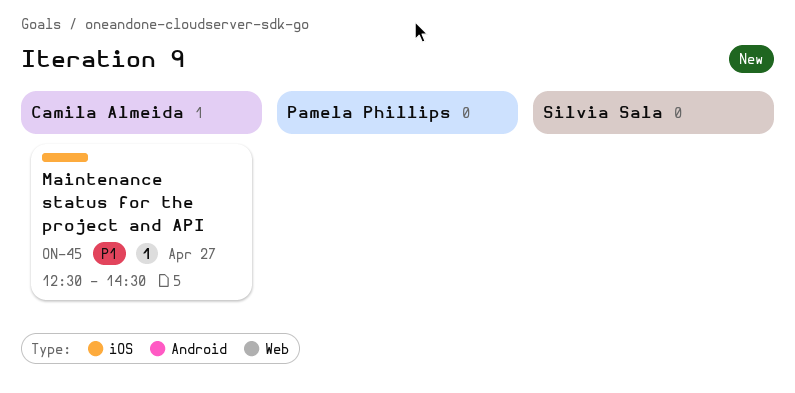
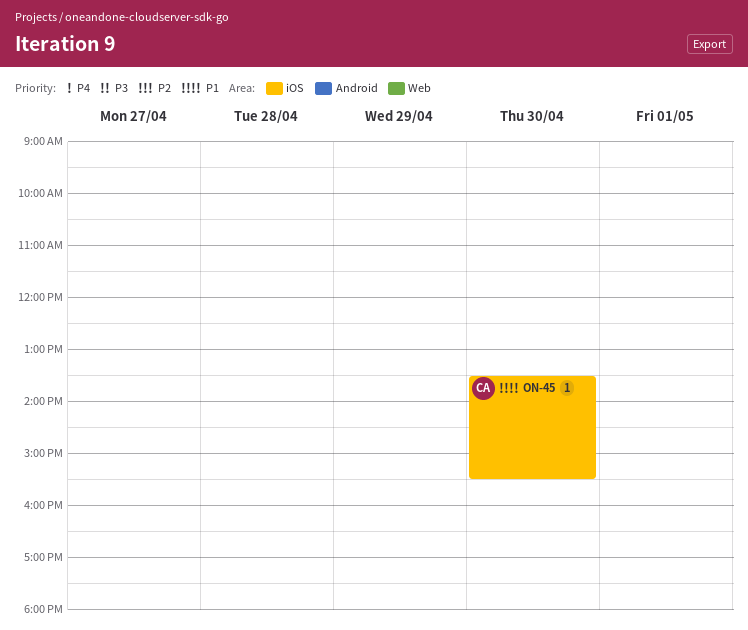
ON-45, day: Apr 27 -> Apr 30
ON-45, begins: 12:30 -> 13:30
ON-45, ends: 14:30 -> 15:30

